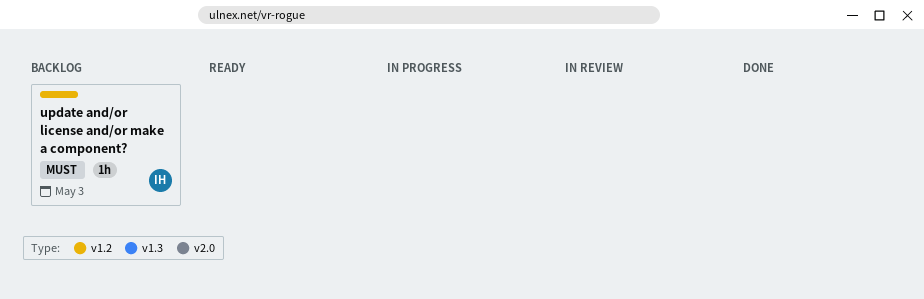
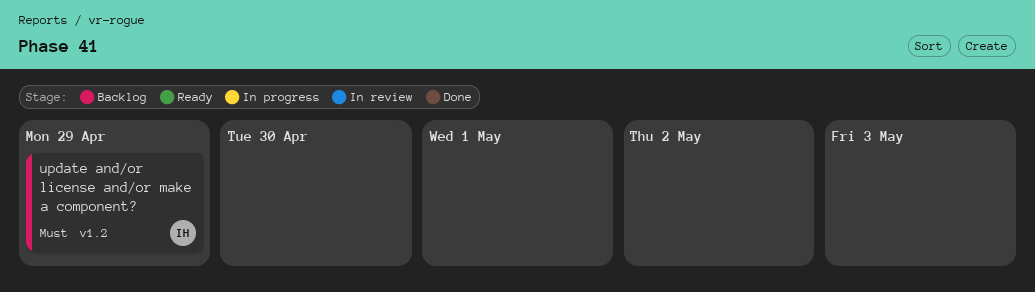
update and/or license and/or make a component?, due: May 3 -> Apr 29

